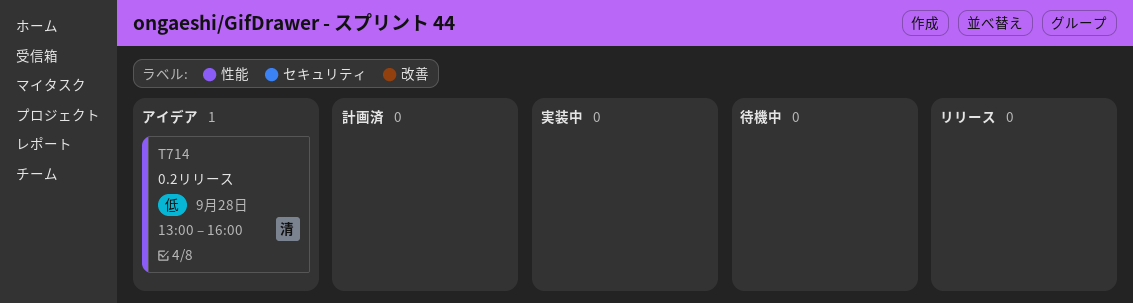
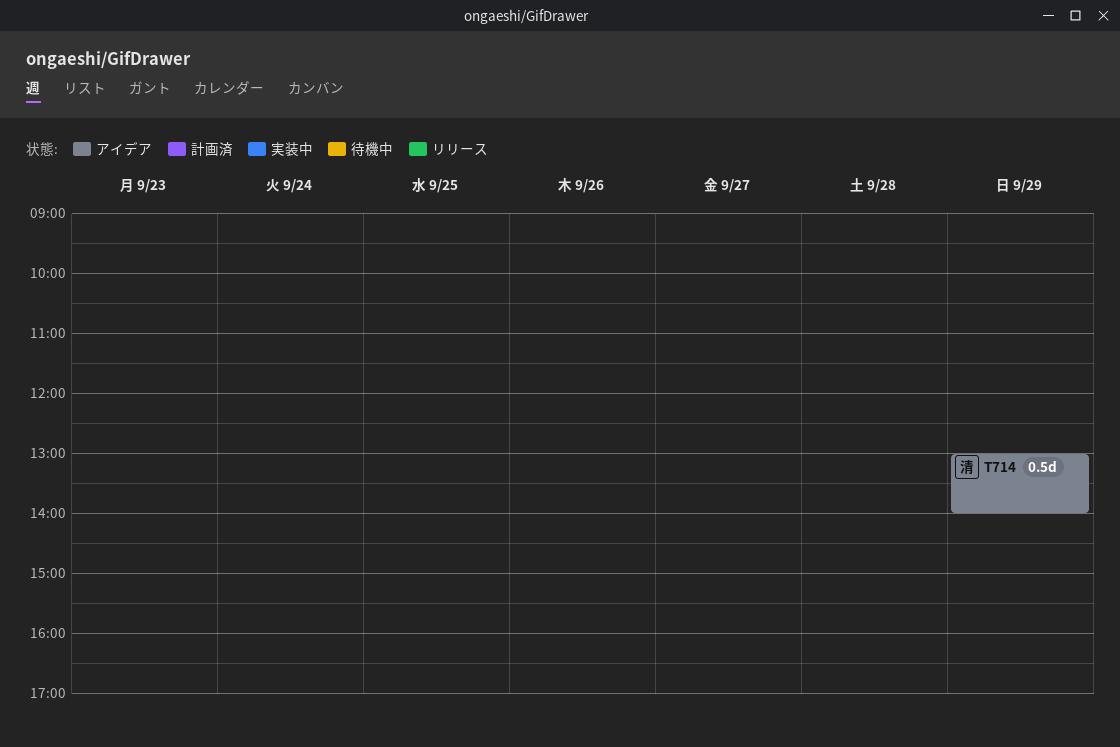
T714, day: Sep 28 -> Sep 29
T714, ends: 16:00 -> 14:00

